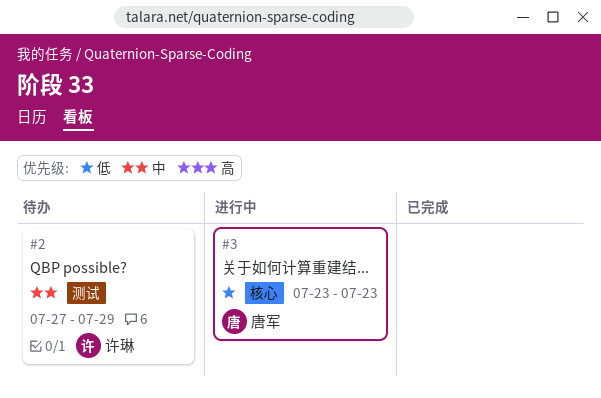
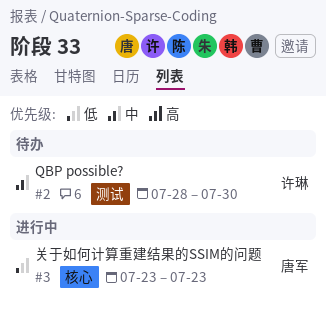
#2, start: Jul 27 -> Jul 28
#2, due: Jul 29 -> Jul 30

